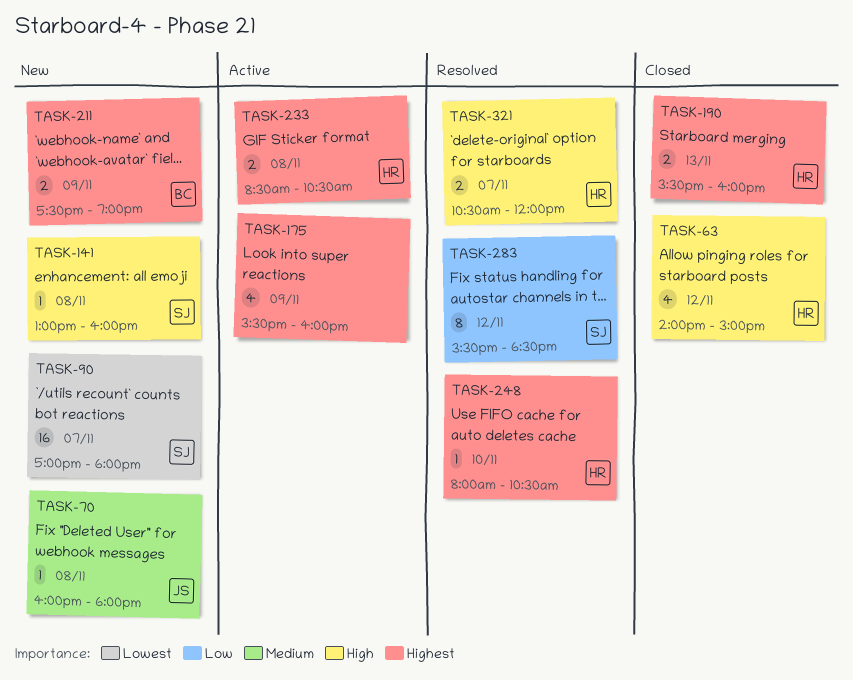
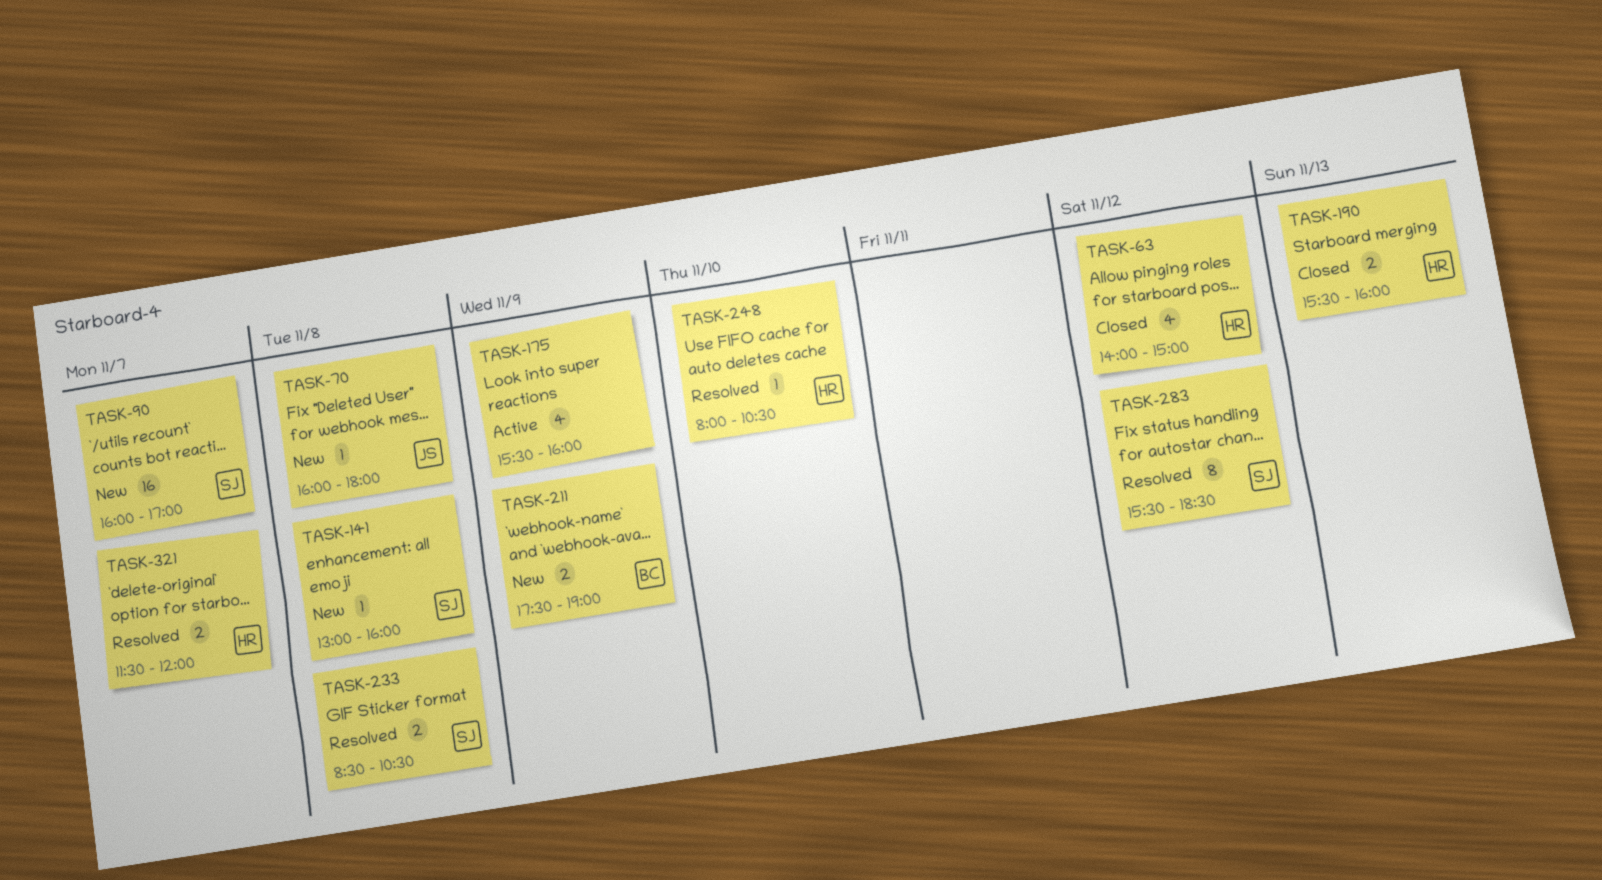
TASK-90, begins: 17:00 -> 16:00
TASK-90, ends: 18:00 -> 17:00
TASK-233, status: Active -> Resolved
TASK-233, owner: HR -> SJ
TASK-321, begins: 10:30 -> 11:30

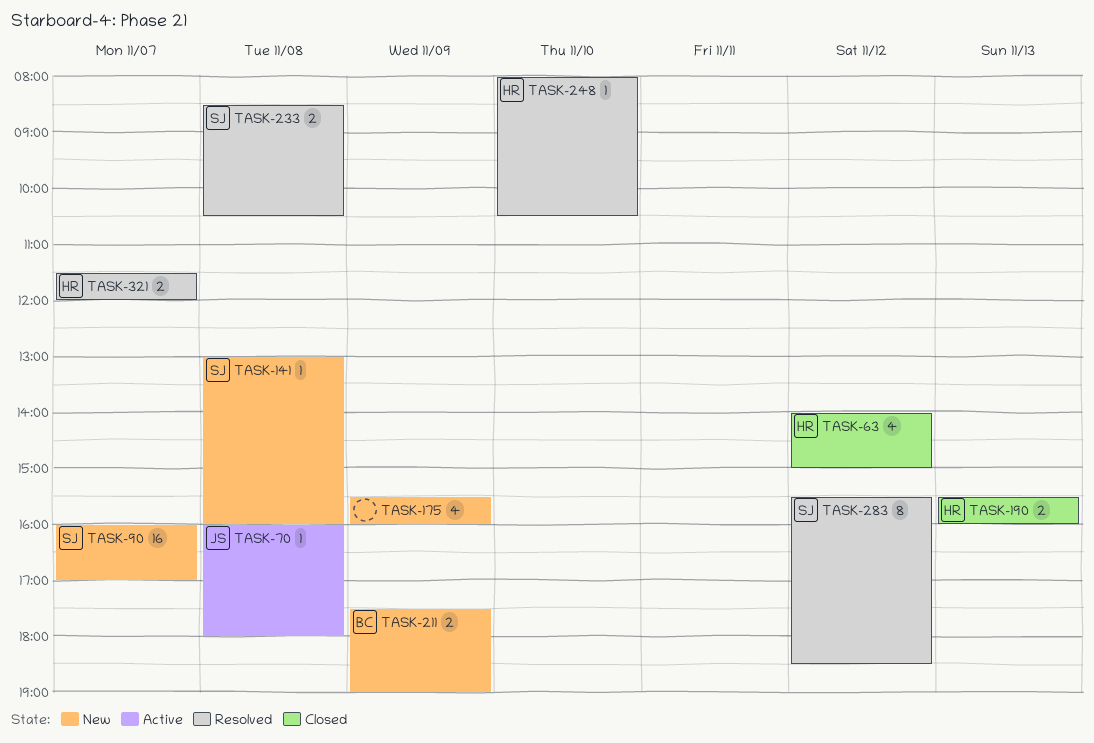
TASK-70, status: New -> Active
TASK-175, status: Active -> New

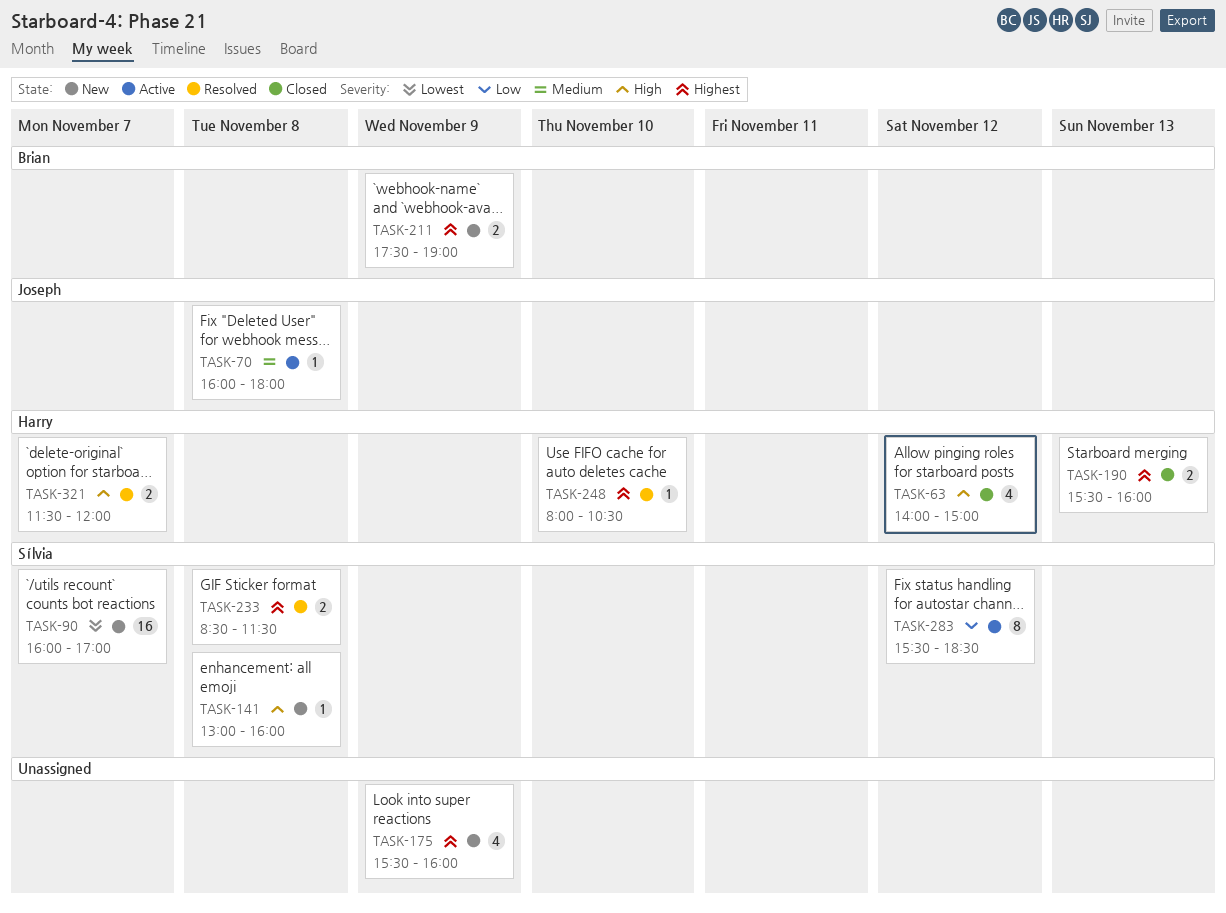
TASK-233, ends: 10:30 -> 11:30
TASK-283, status: Resolved -> Active

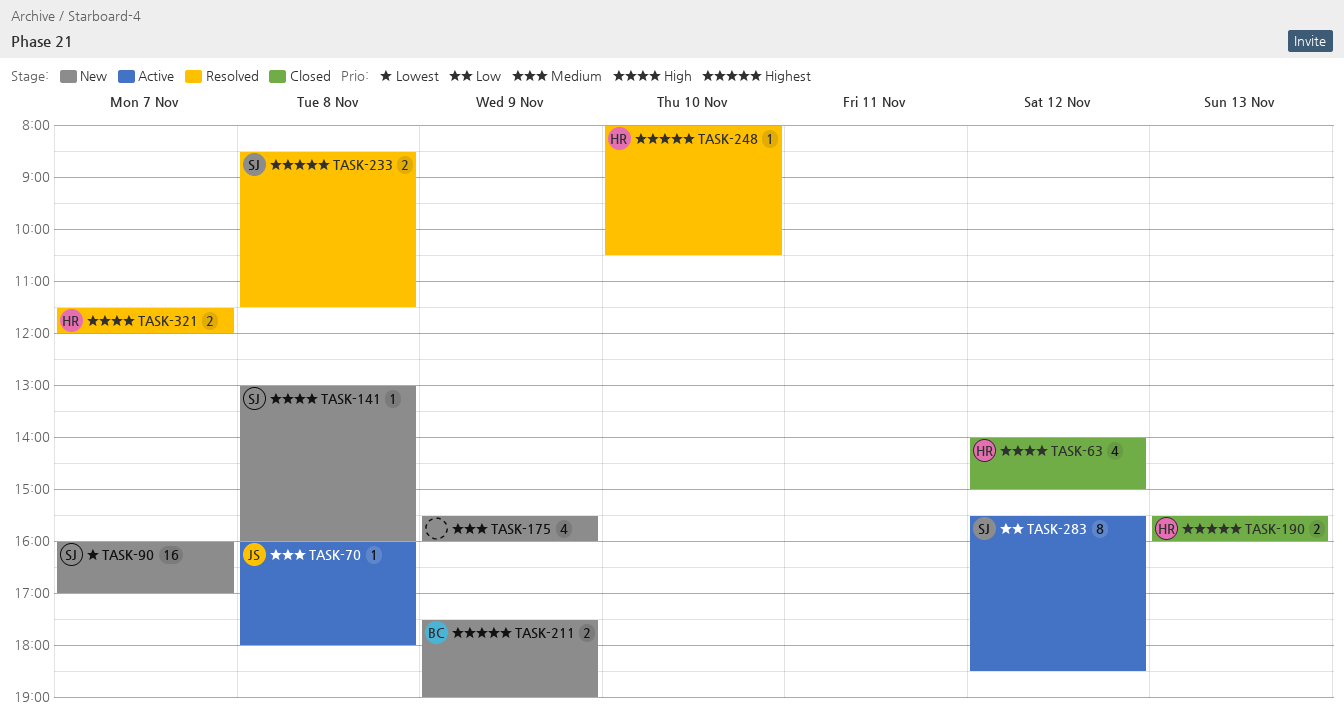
TASK-175, priority: Highest -> Medium

